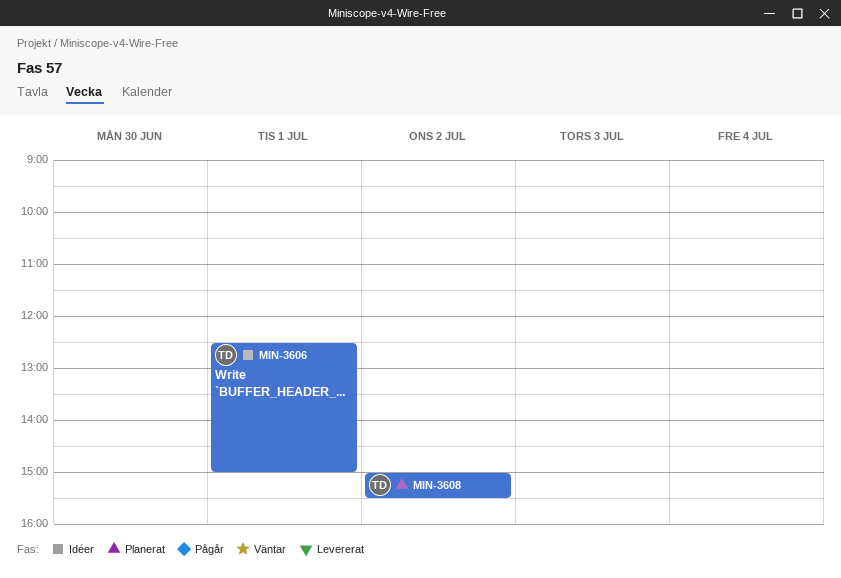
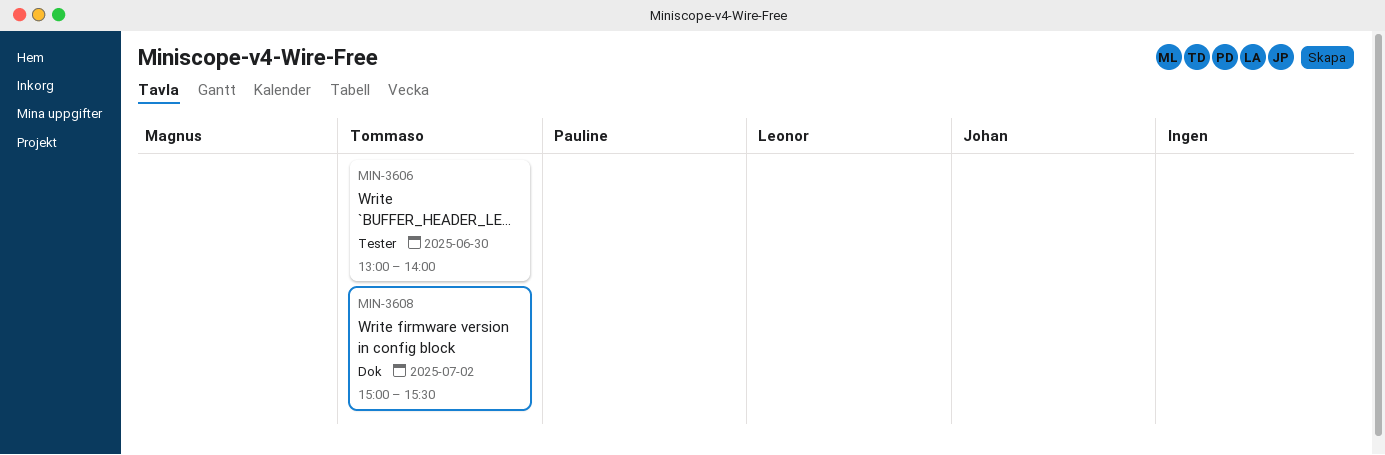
MIN-3606, day: Jul 1 -> Jun 30
MIN-3606, begins: 12:30 -> 13:00
MIN-3606, ends: 15:00 -> 14:00

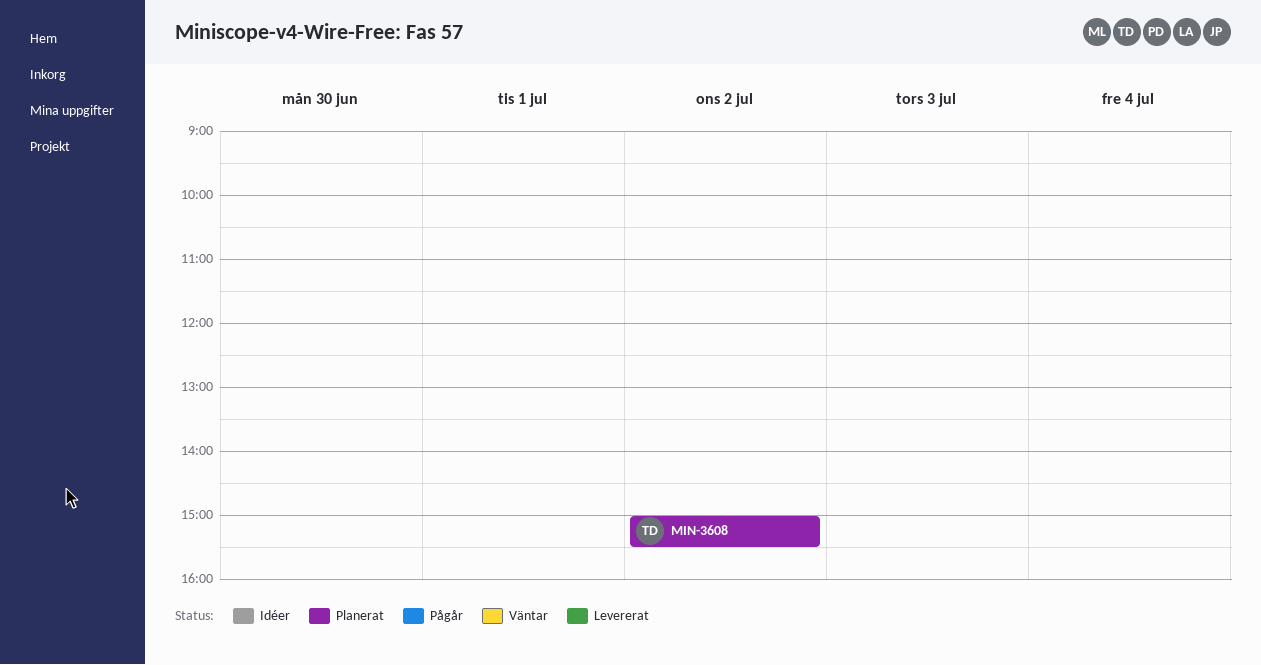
MIN-3606: present -> none

